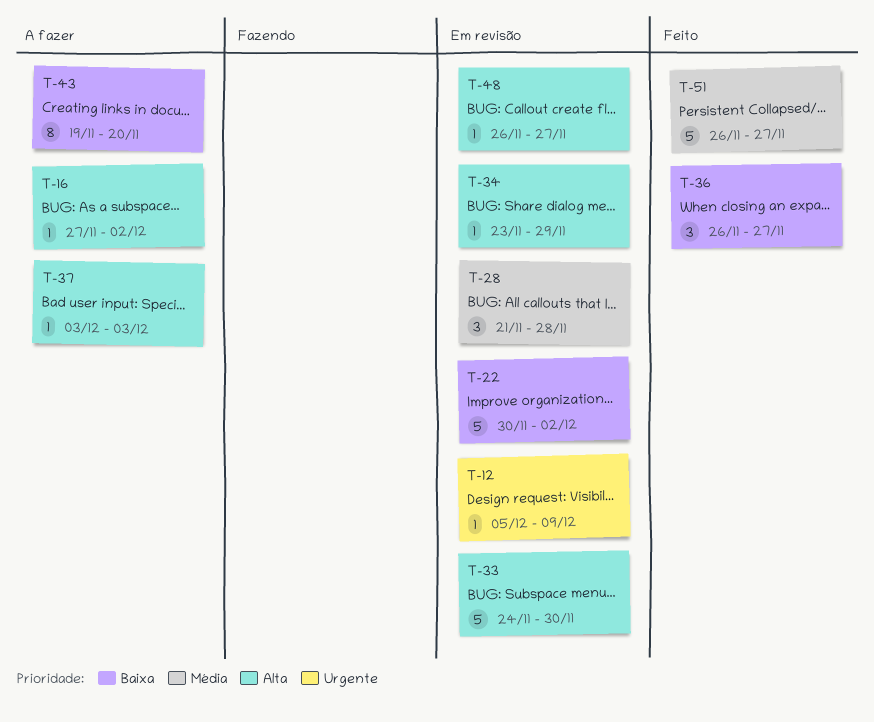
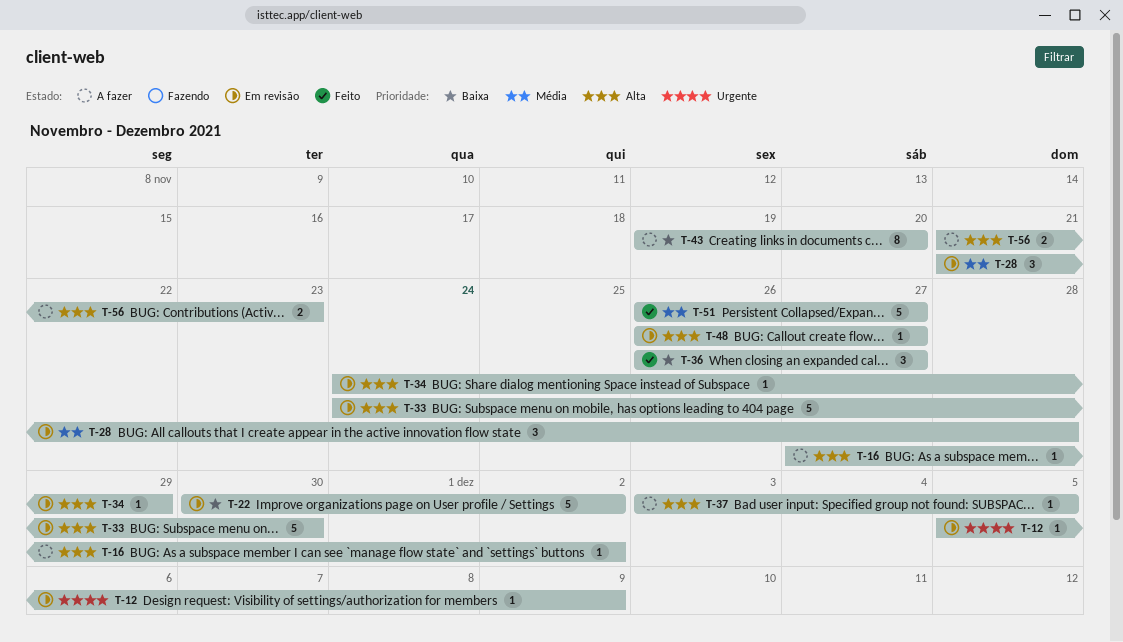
T-34, start: Nov 23 -> Nov 24
T-37, due: Dec 3 -> Dec 5
T-56: none -> present

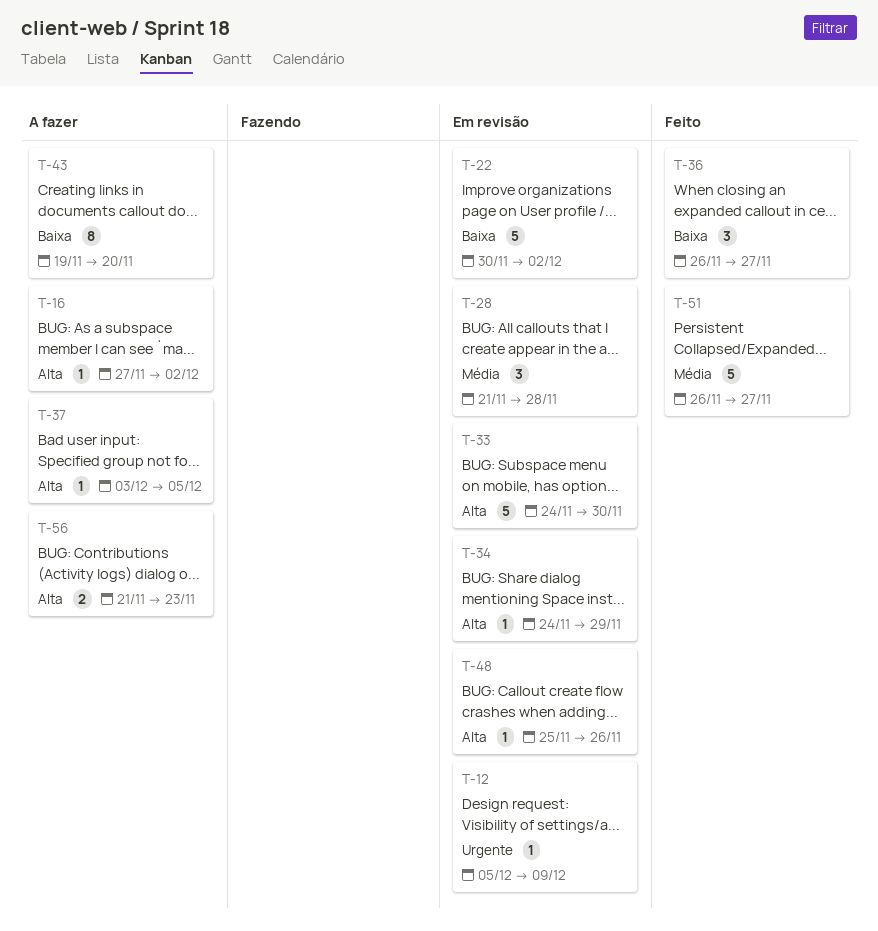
T-48, start: Nov 26 -> Nov 25
T-48, due: Nov 27 -> Nov 26

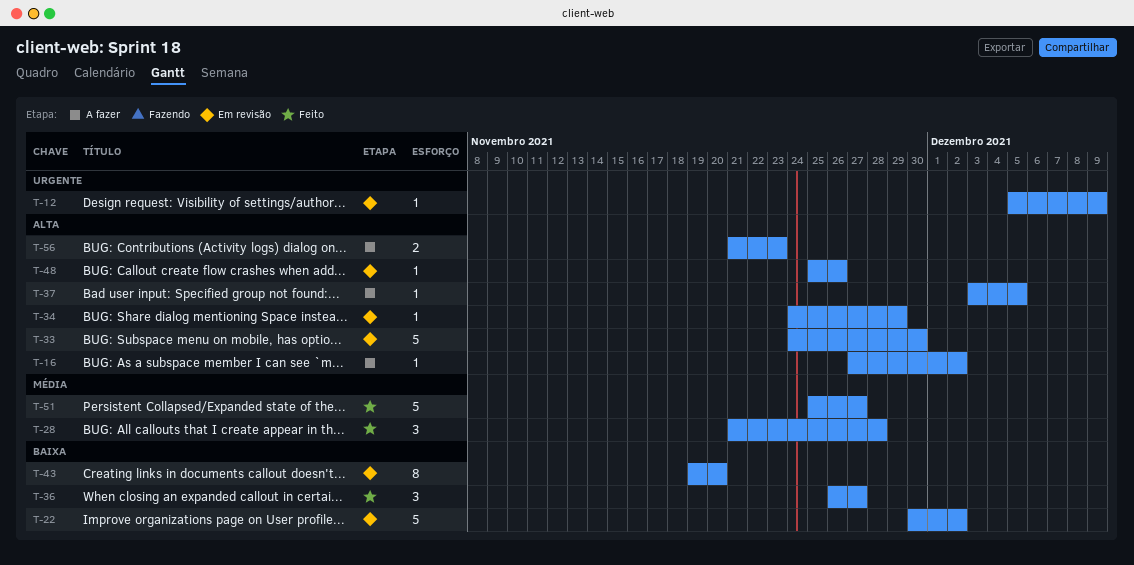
T-28, status: Em revisão -> Feito
T-43, status: A fazer -> Em revisão
T-51, start: Nov 26 -> Nov 25

